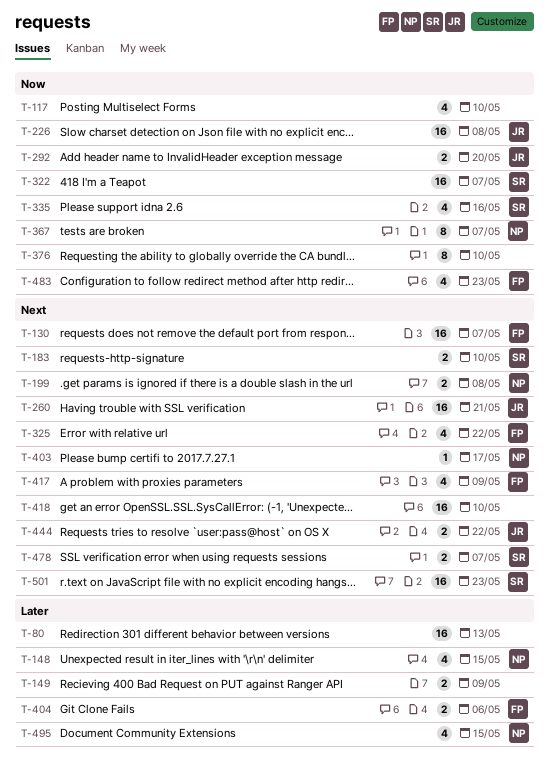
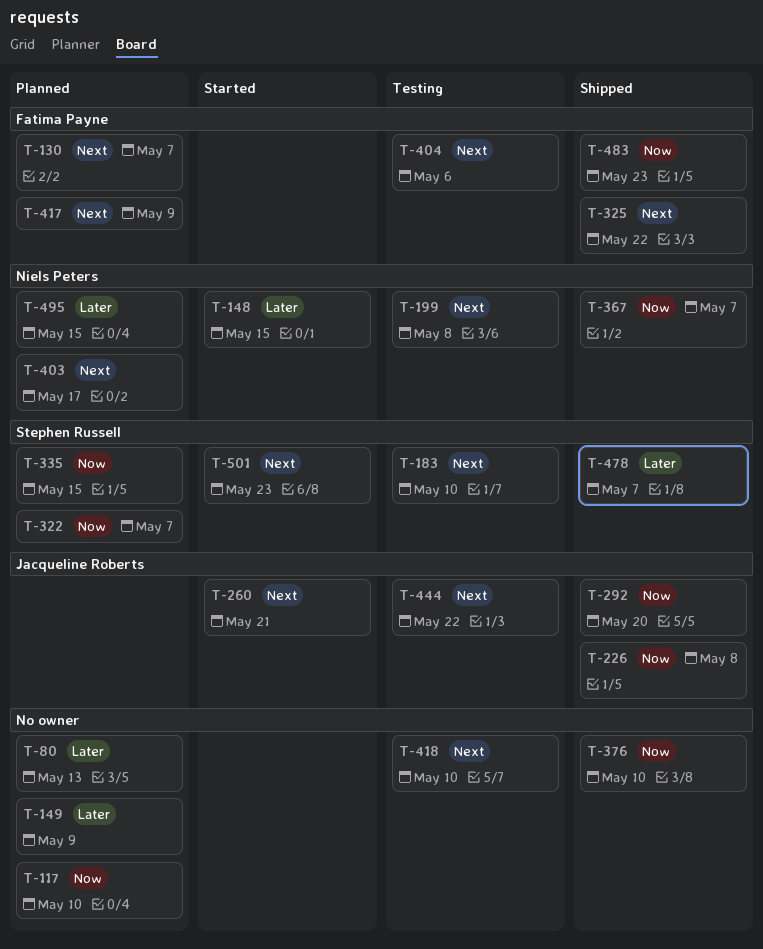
T-335, due: May 16 -> May 15
T-404, priority: Later -> Next
T-478, priority: Next -> Later

